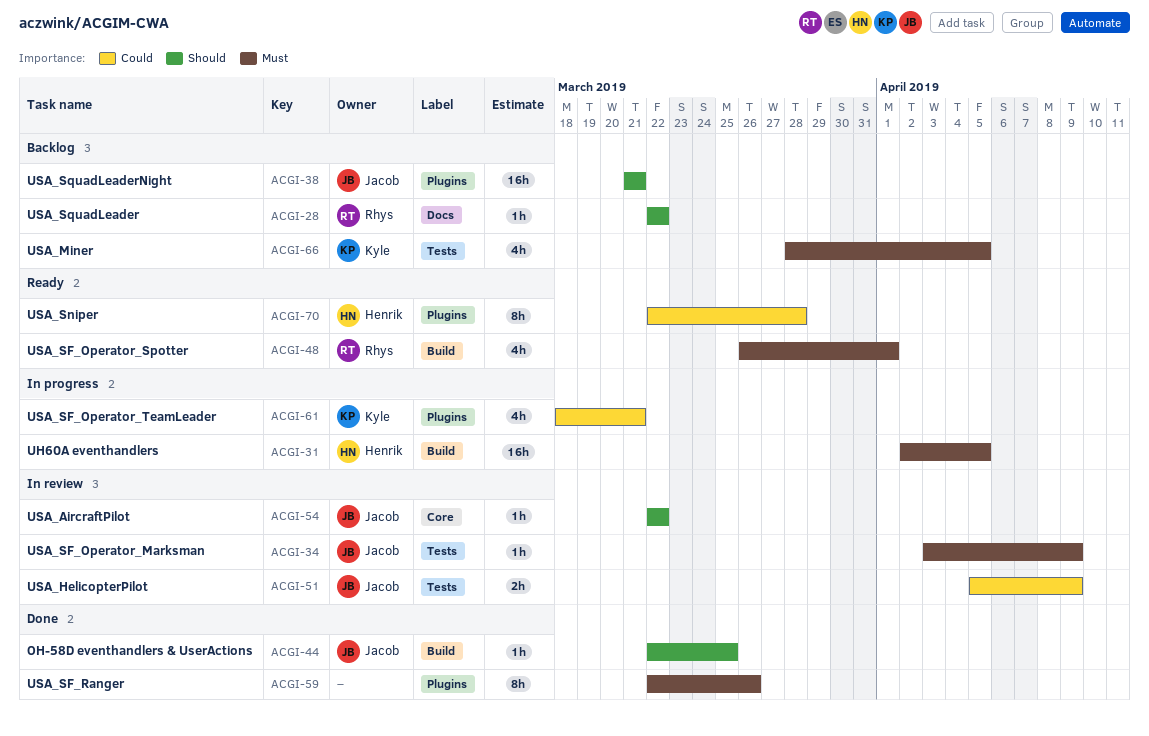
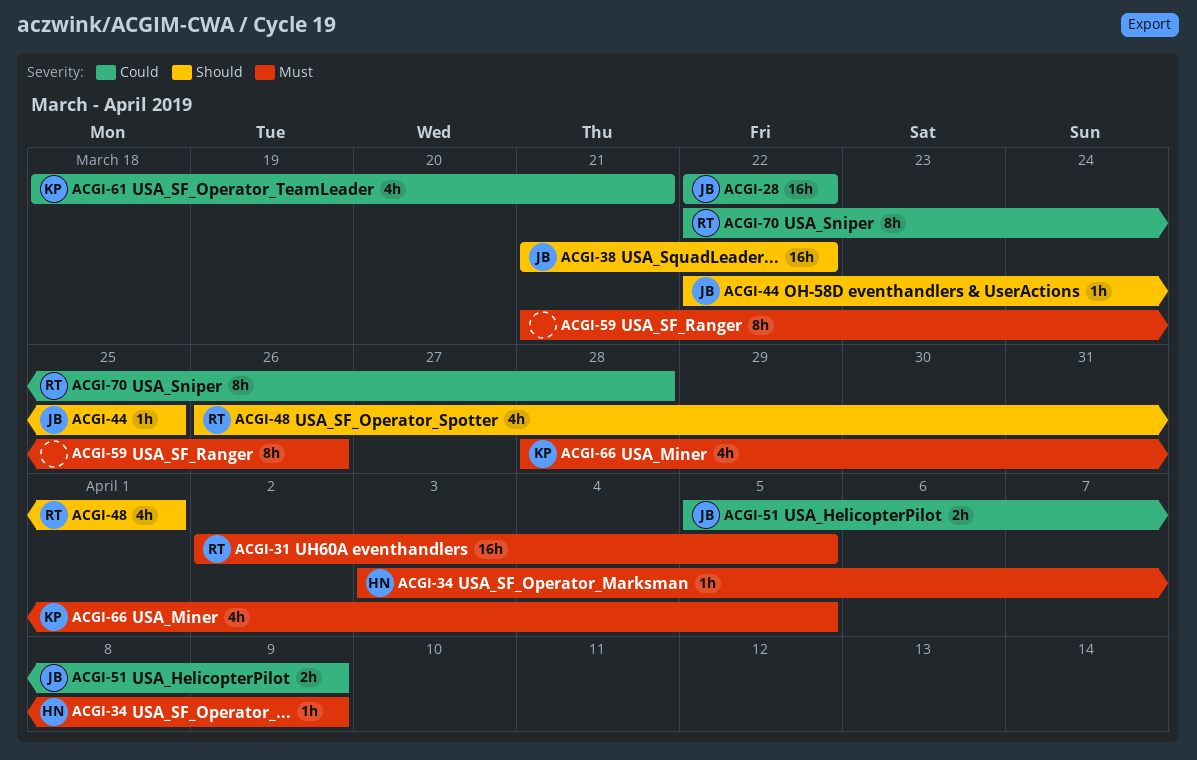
ACGI-28, owner: Rhys -> Jacob
ACGI-28, priority: Should -> Could
ACGI-28, estimate: 1h -> 16h
ACGI-31, owner: Henrik -> Rhys
ACGI-34, owner: Jacob -> Henrik
ACGI-38, due: Mar 21 -> Mar 22
ACGI-48, priority: Must -> Should
ACGI-54: present -> none
ACGI-59, start: Mar 22 -> Mar 21
ACGI-70, owner: Henrik -> Rhys

